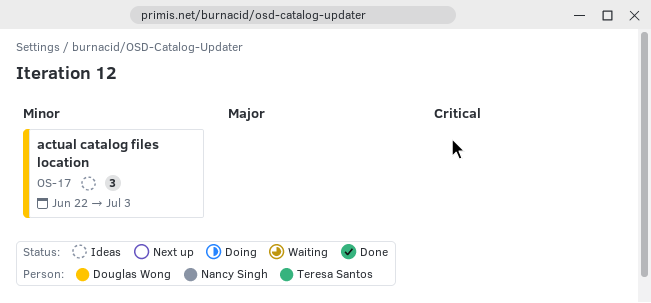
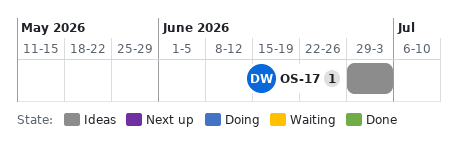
OS-17, estimate: 3 -> 1
OS-17, start: Jun 22 -> Jun 29

